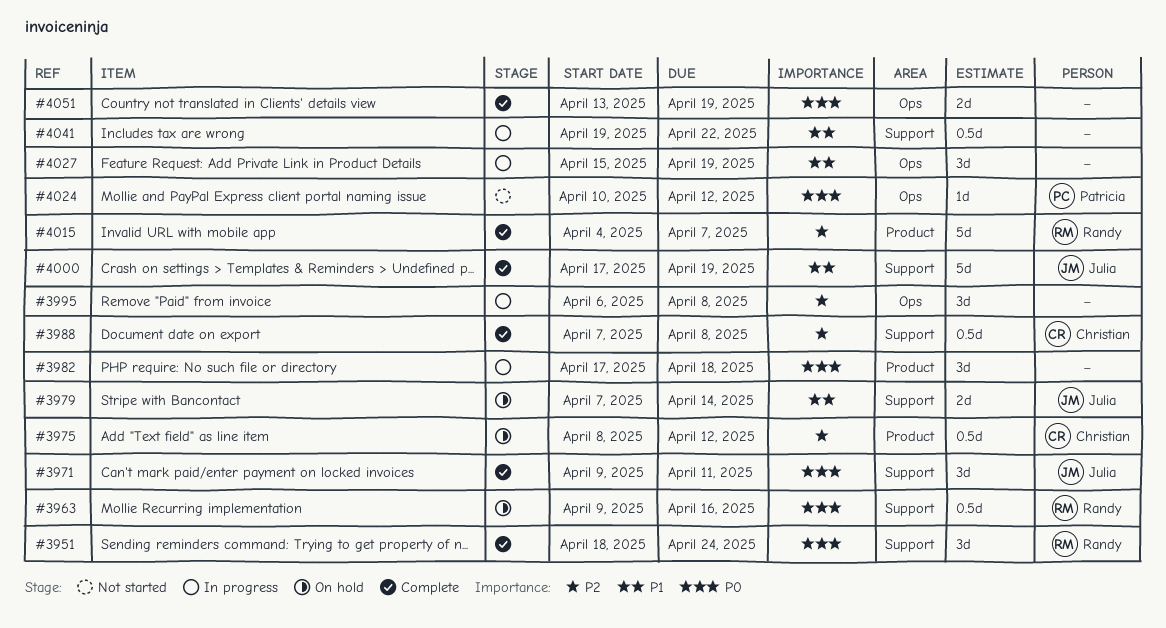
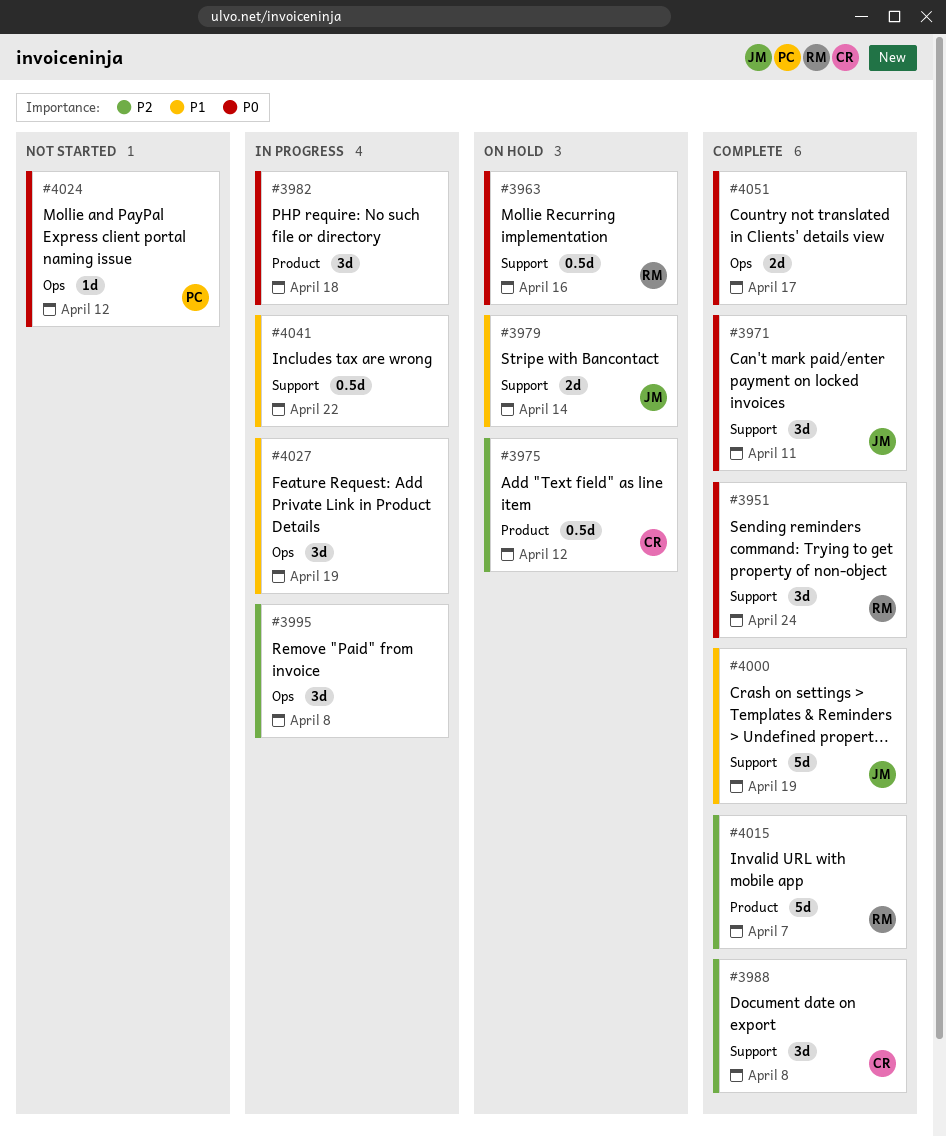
#3988, estimate: 0.5d -> 3d
#4051, due: Apr 19 -> Apr 17

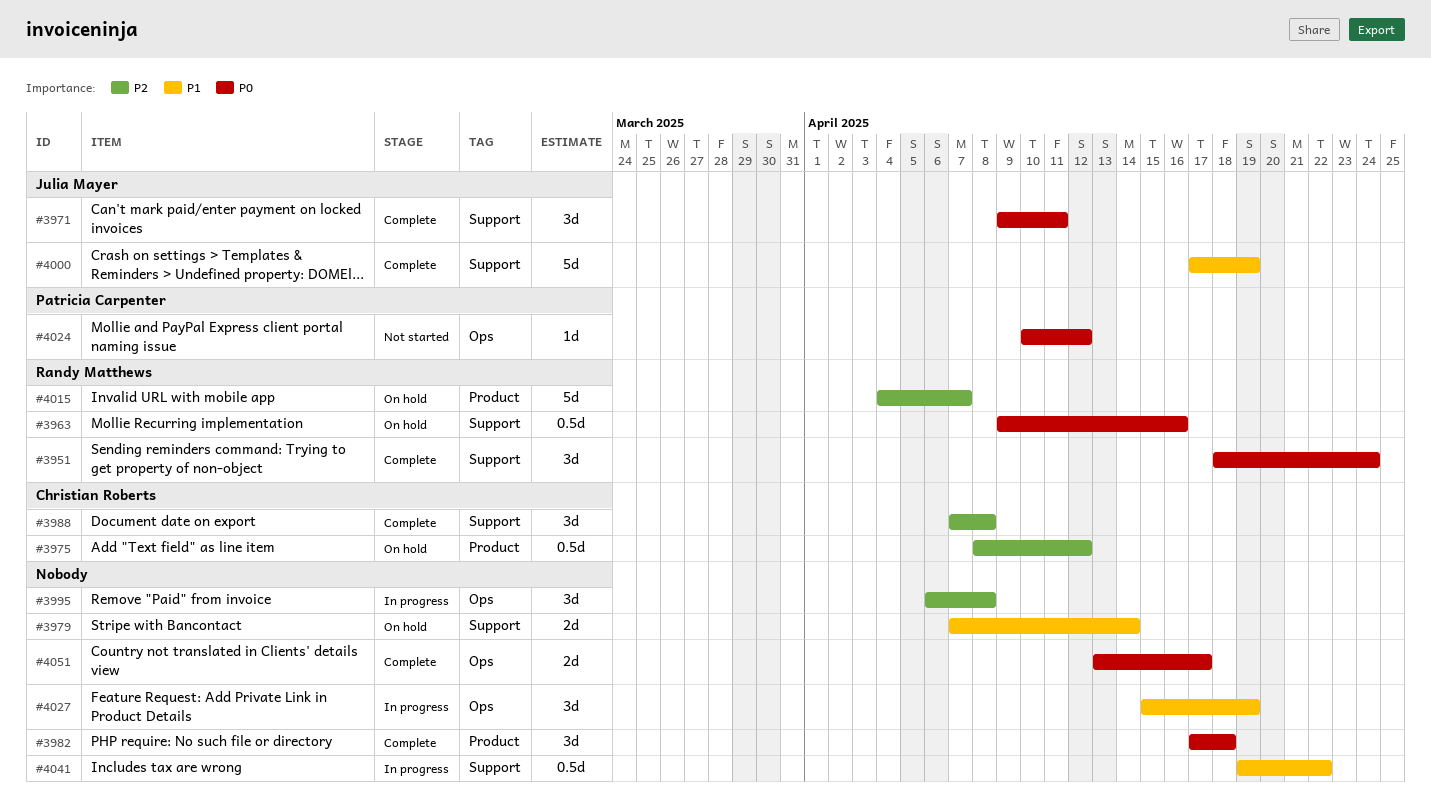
#3979, owner: Julia Mayer -> none
#3982, status: In progress -> Complete
#4015, status: Complete -> On hold

